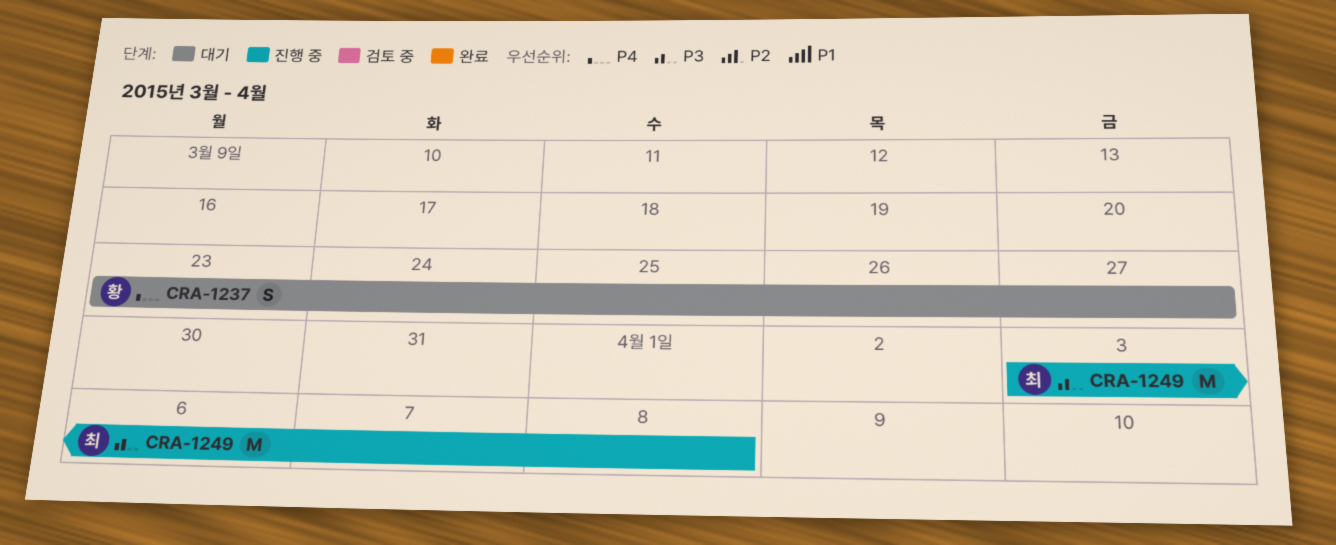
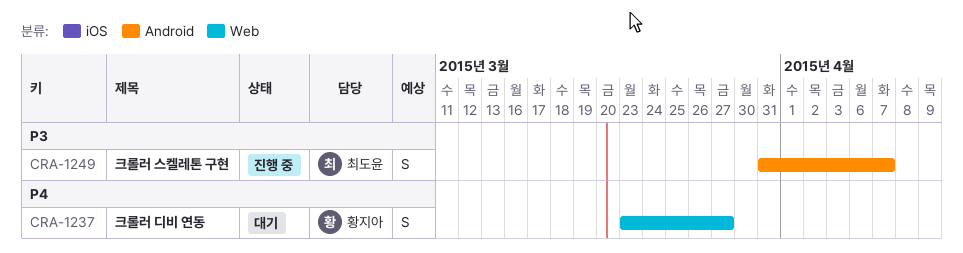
CRA-1249, estimate: M -> S
CRA-1249, start: Apr 3 -> Mar 31
CRA-1249, due: Apr 8 -> Apr 7

